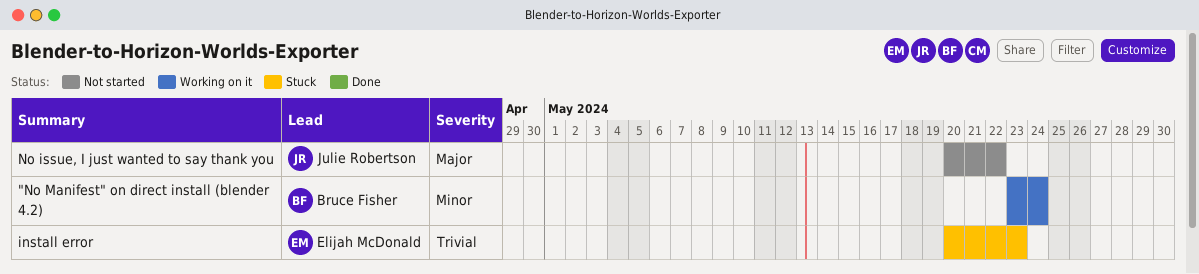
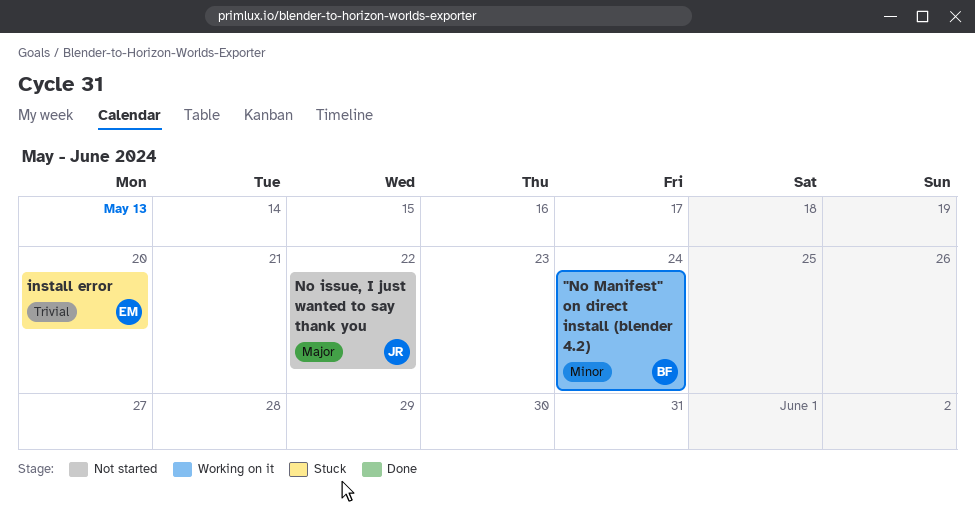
install error, due: May 23 -> May 20

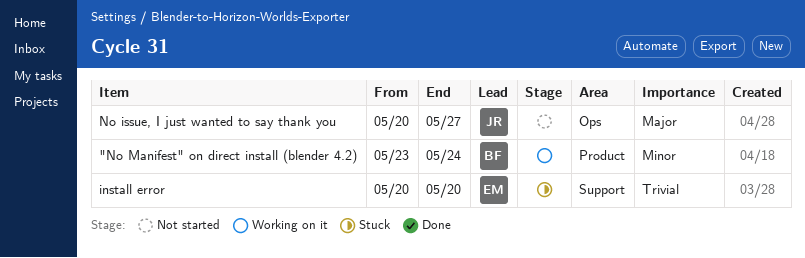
No issue, I just wanted to say thank you, due: May 22 -> May 27

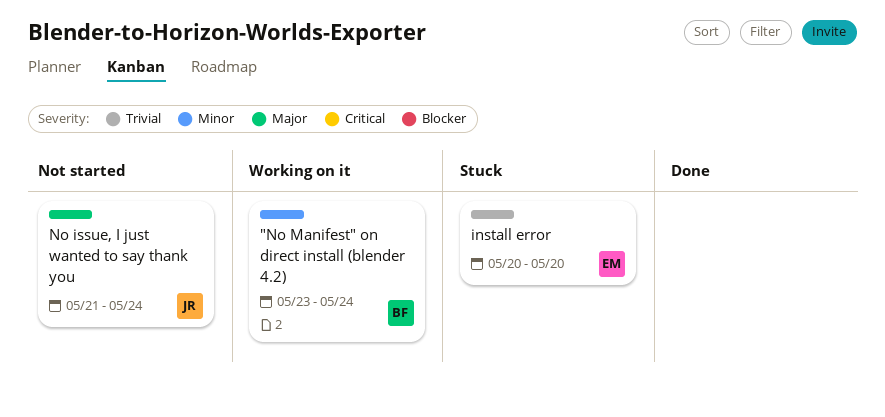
No issue, I just wanted to say thank you, start: May 20 -> May 21
No issue, I just wanted to say thank you, due: May 27 -> May 24

